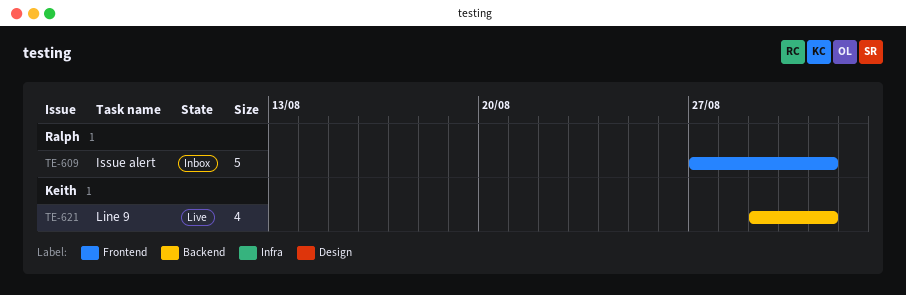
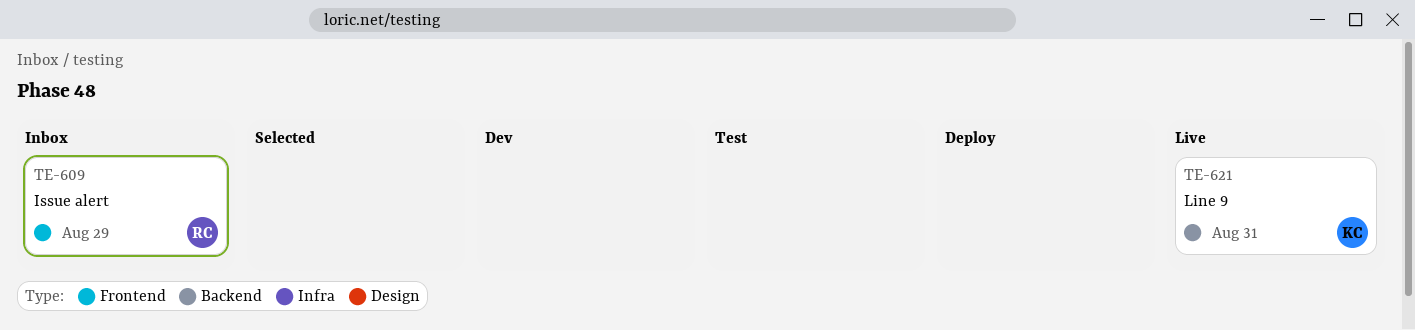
TE-609, due: Aug 31 -> Aug 29

